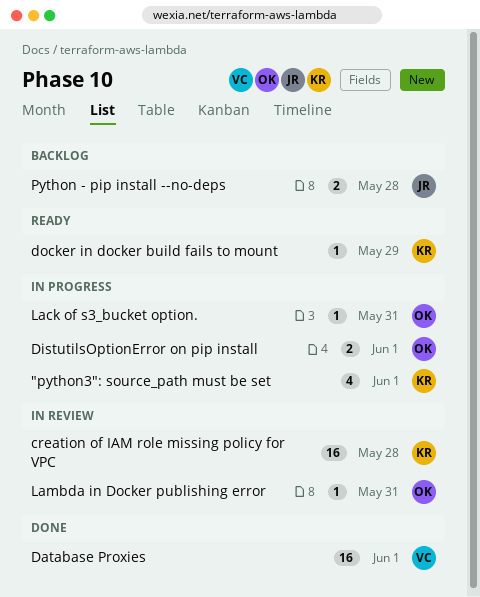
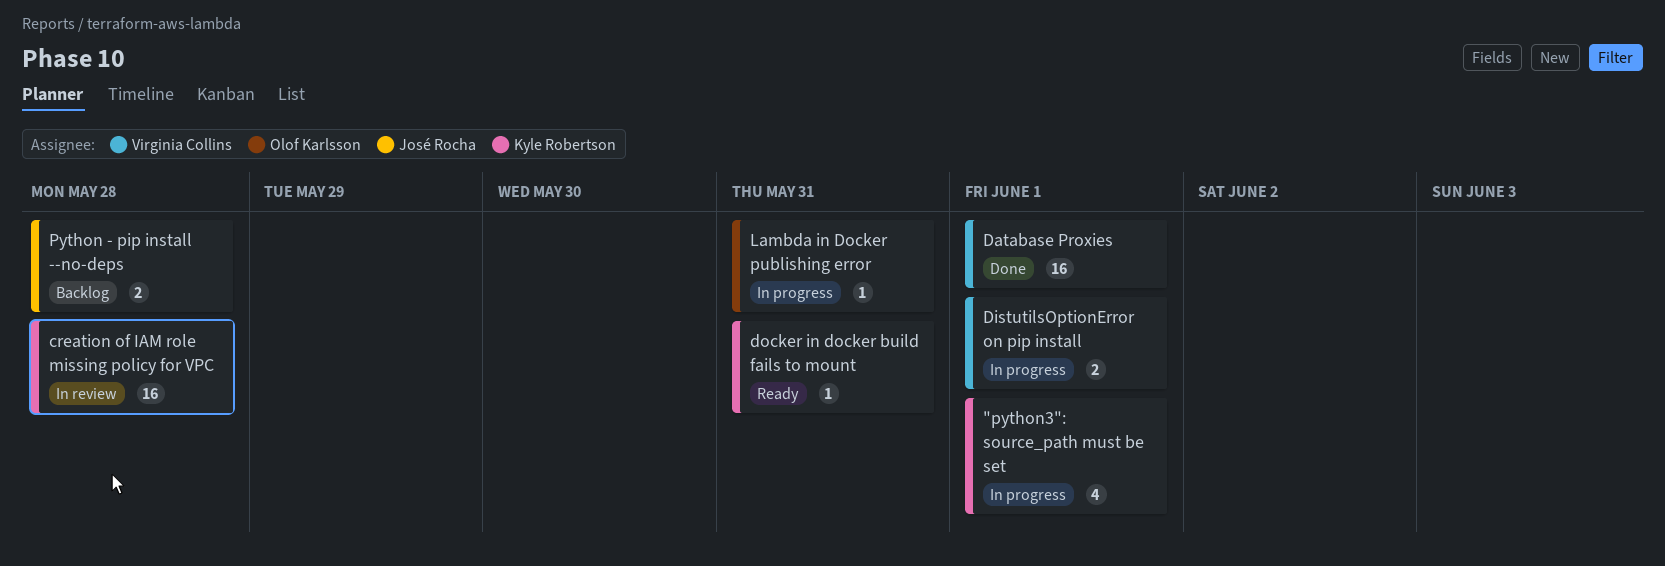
DistutilsOptionError on pip install, owner: Olof Karlsson -> Virginia Collins
docker in docker build fails to mount, due: May 29 -> May 31
Lack of s3_bucket option.: present -> none
Lambda in Docker publishing error, status: In review -> In progress

